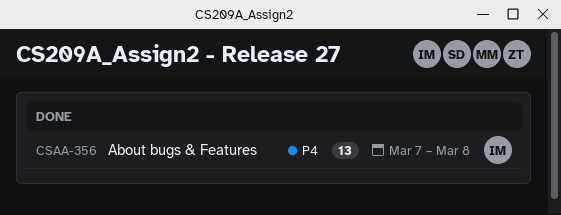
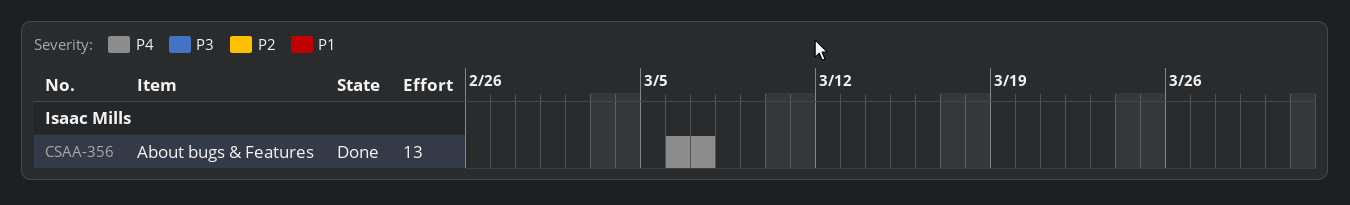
CSAA-356, start: Mar 7 -> Mar 6
CSAA-356, due: Mar 8 -> Mar 7

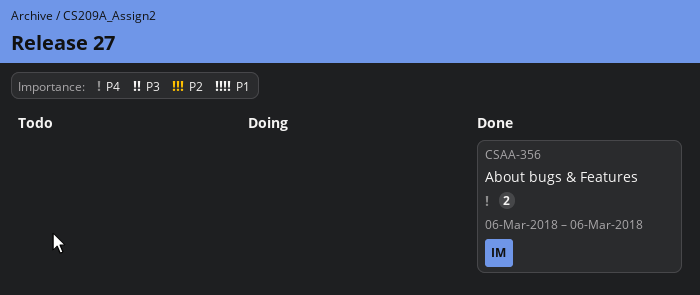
CSAA-356, estimate: 13 -> 2
CSAA-356, due: Mar 7 -> Mar 6

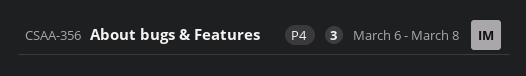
CSAA-356, estimate: 2 -> 3
CSAA-356, due: Mar 6 -> Mar 8

